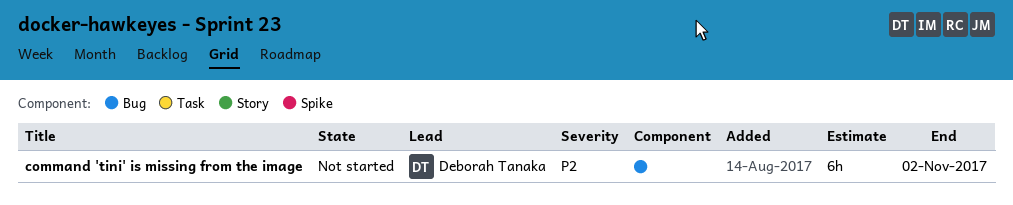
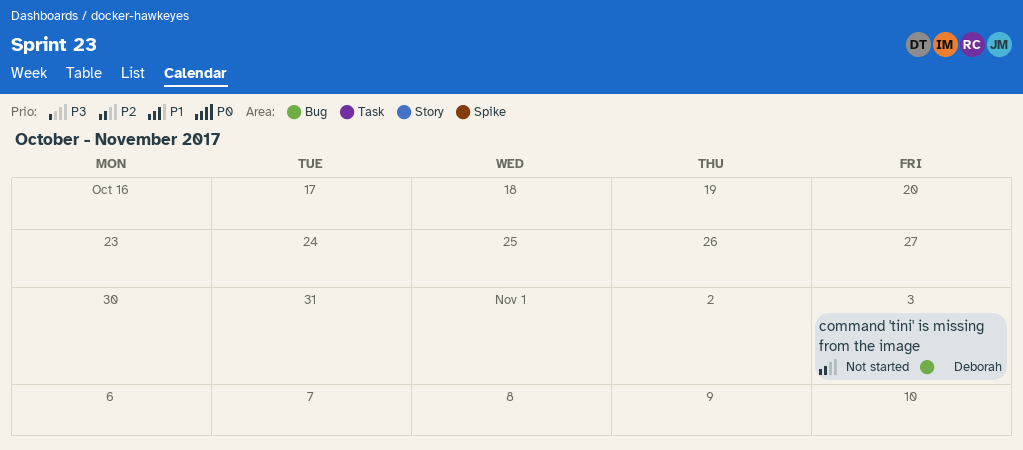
command 'tini' is missing from the image, due: Nov 2 -> Nov 3

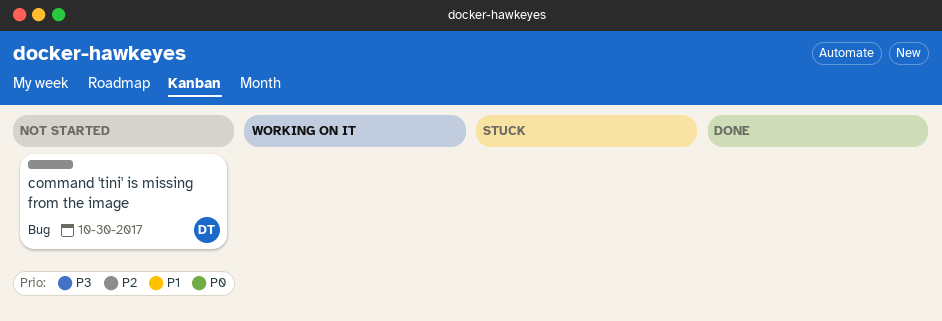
command 'tini' is missing from the image, due: Nov 3 -> Oct 30

